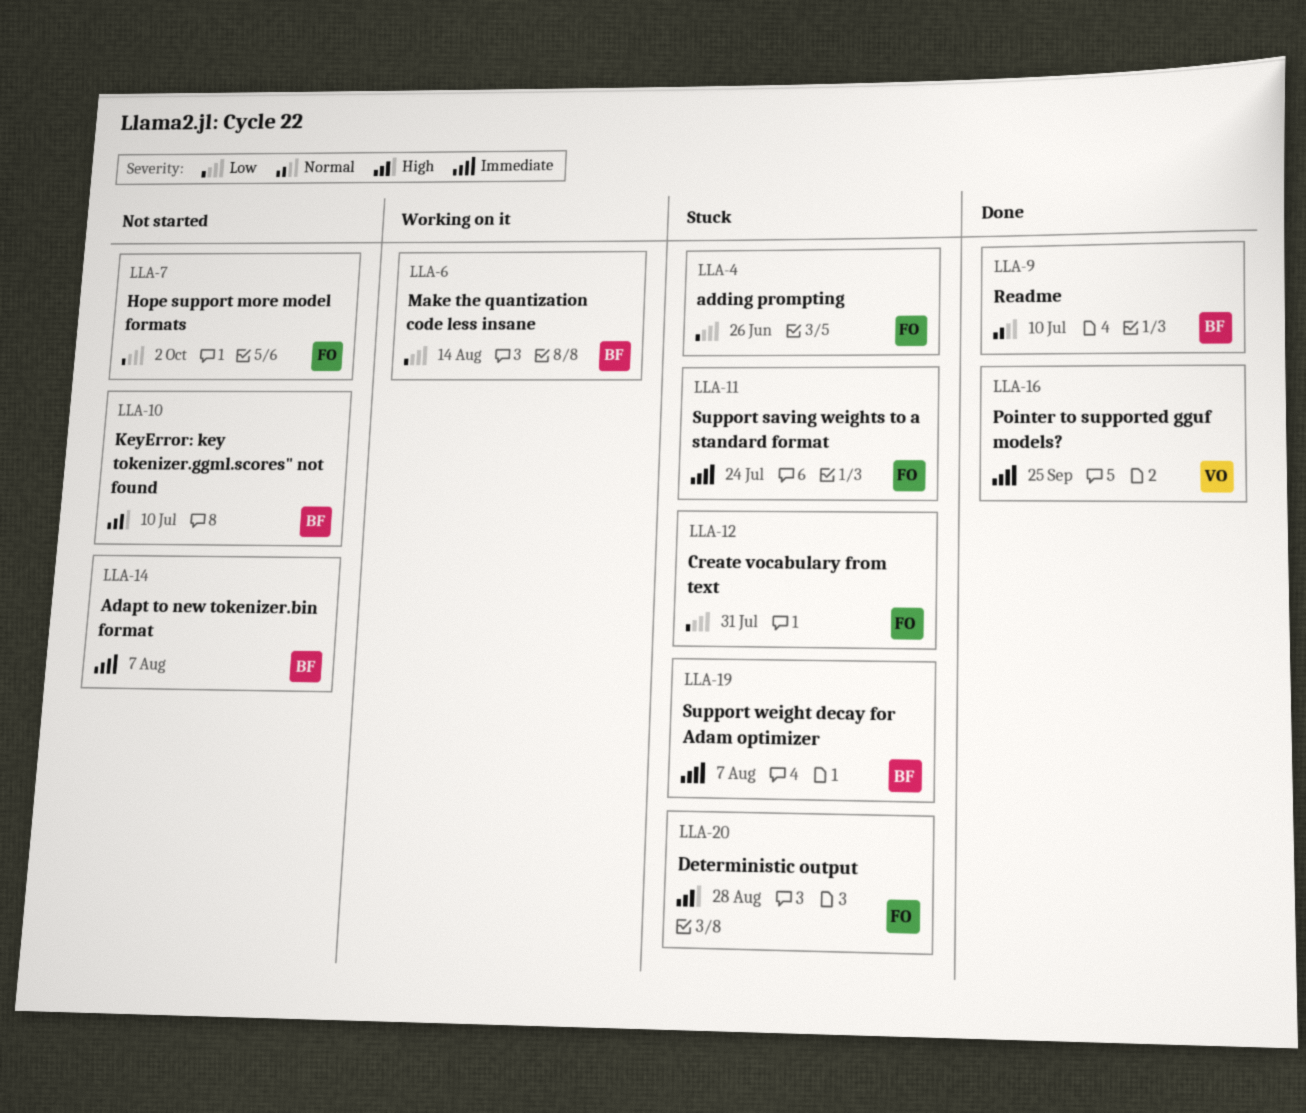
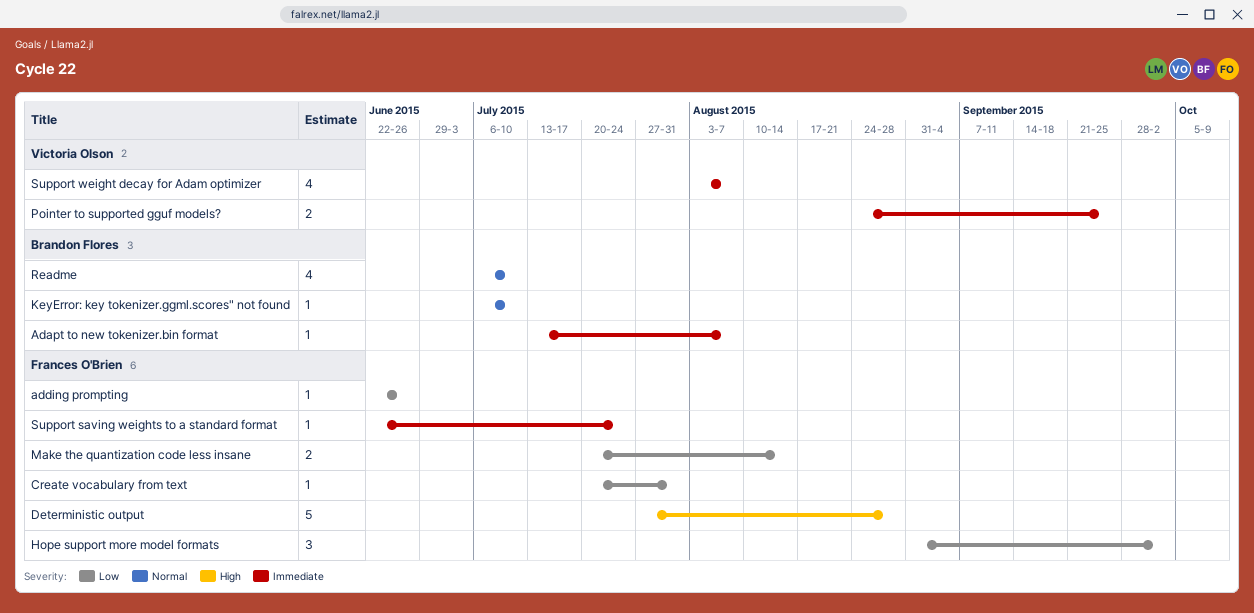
KeyError: key tokenizer.ggml.scores" not found, priority: High -> Normal
Make the quantization code less insane, owner: Brandon Flores -> Frances O'Brien
Support weight decay for Adam optimizer, owner: Brandon Flores -> Victoria Olson

